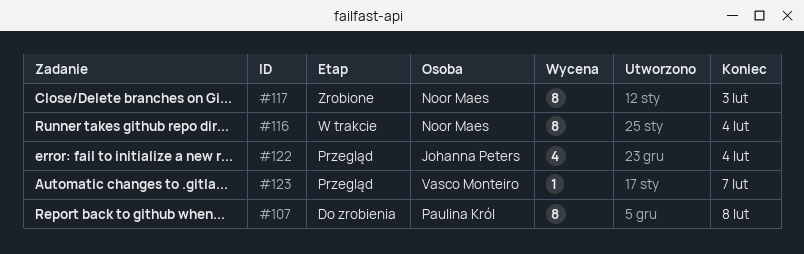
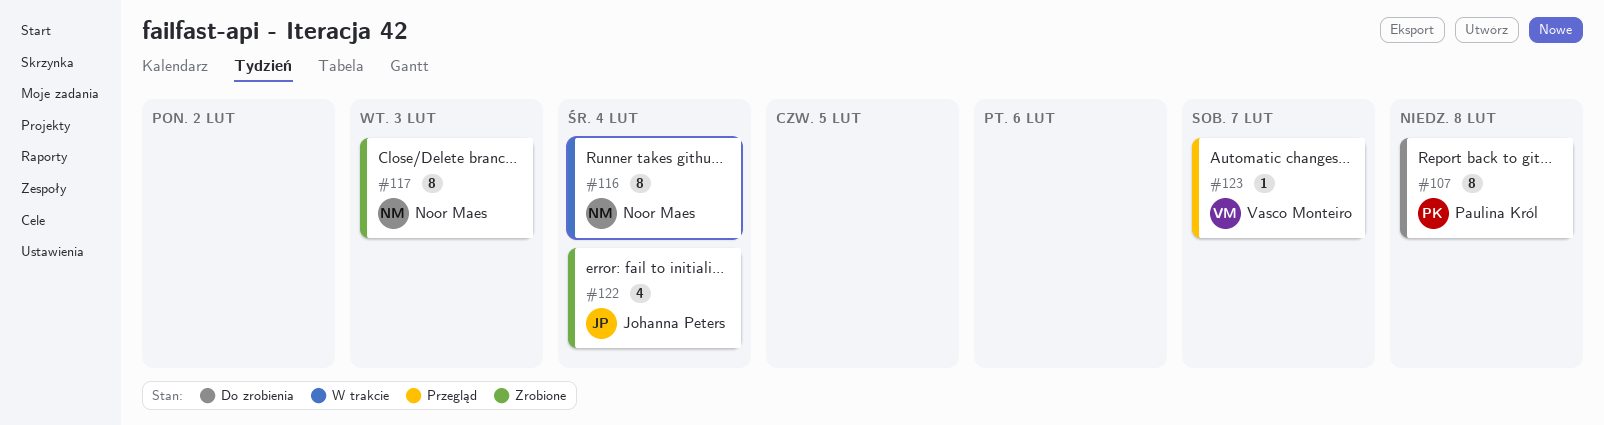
#122, status: Przegląd -> Zrobione

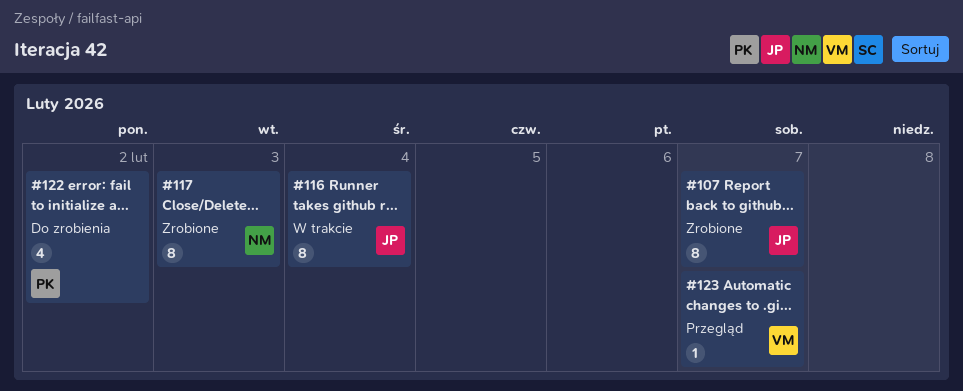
#107, status: Do zrobienia -> Zrobione
#107, owner: Paulina Król -> Johanna Peters
#107, due: Feb 8 -> Feb 7
#116, owner: Noor Maes -> Johanna Peters
#122, status: Zrobione -> Do zrobienia
#122, owner: Johanna Peters -> Paulina Król
#122, due: Feb 4 -> Feb 2

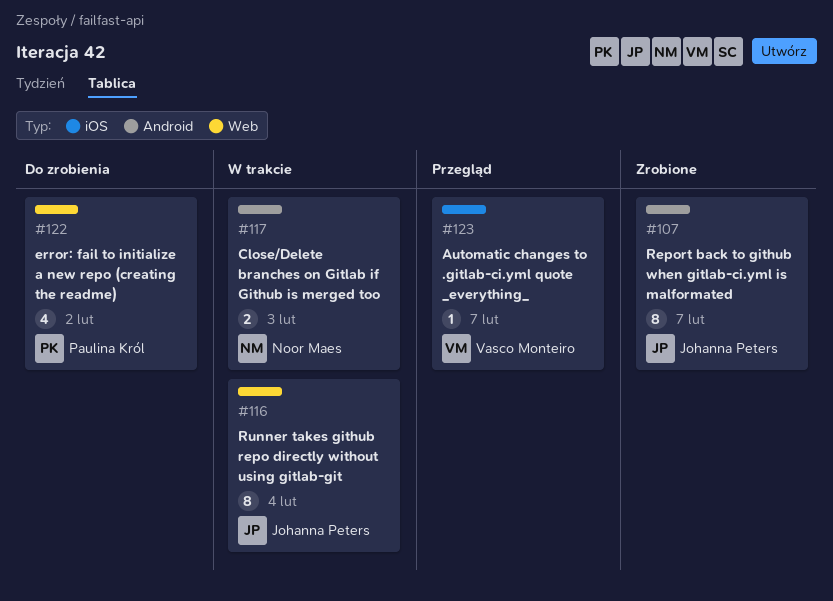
#117, status: Zrobione -> W trakcie
#117, estimate: 8 -> 2

